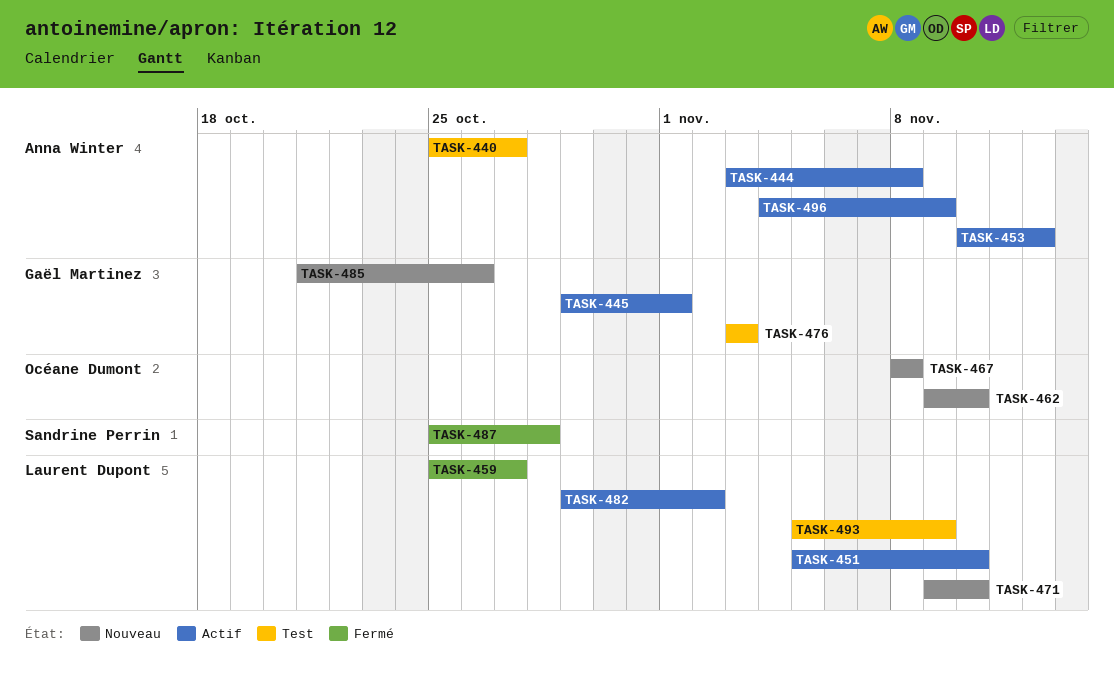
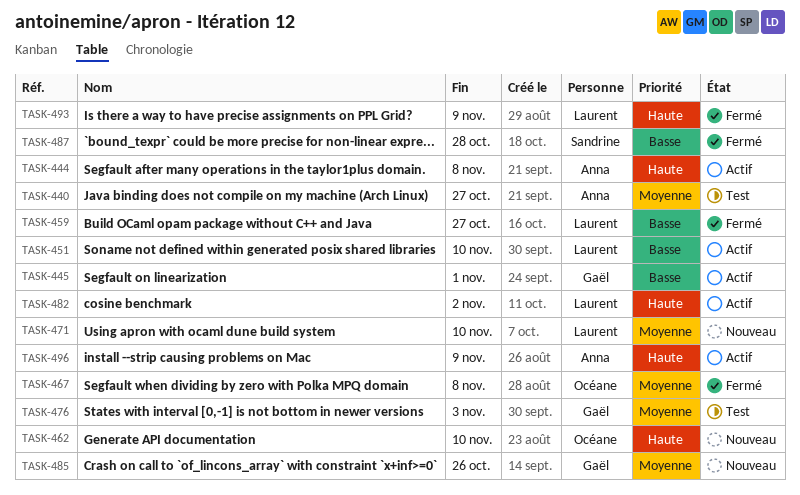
TASK-453: present -> none
TASK-467, status: Nouveau -> Fermé
TASK-493, status: Test -> Fermé

